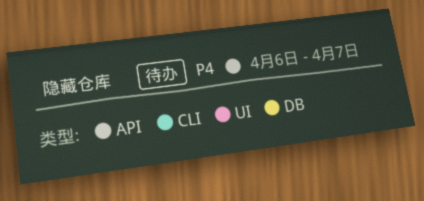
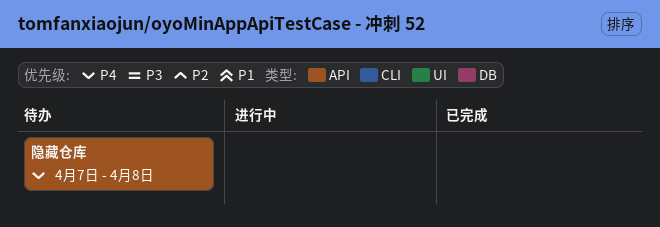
隐藏仓库, start: Apr 6 -> Apr 7
隐藏仓库, due: Apr 7 -> Apr 8

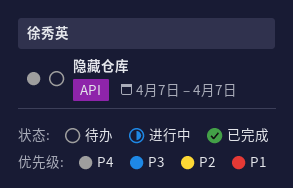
隐藏仓库, due: Apr 8 -> Apr 7

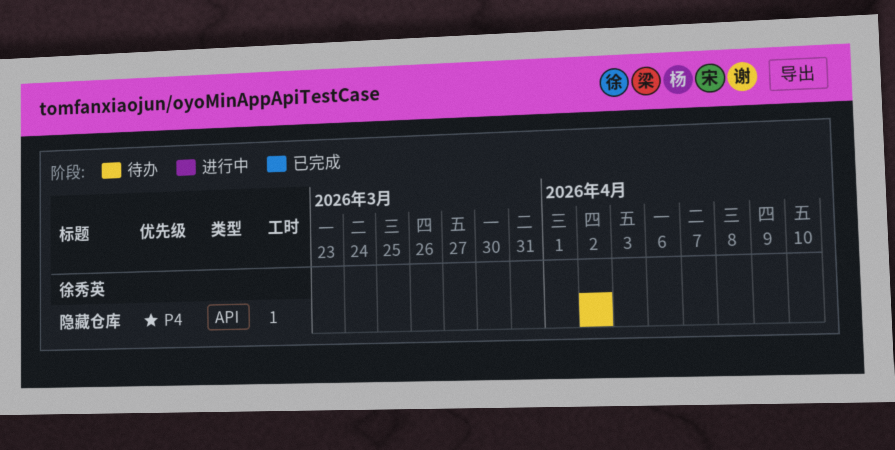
隐藏仓库, start: Apr 7 -> Apr 2
隐藏仓库, due: Apr 7 -> Apr 2

